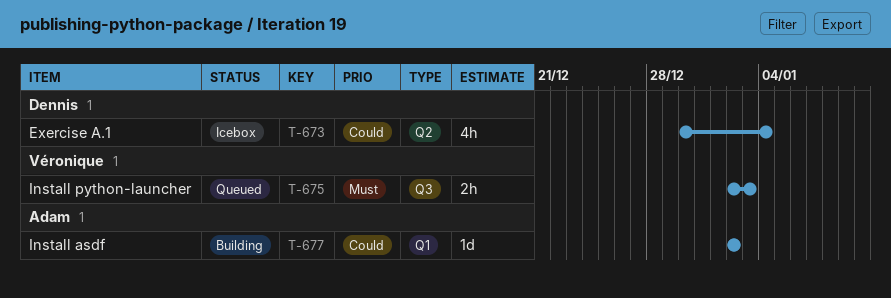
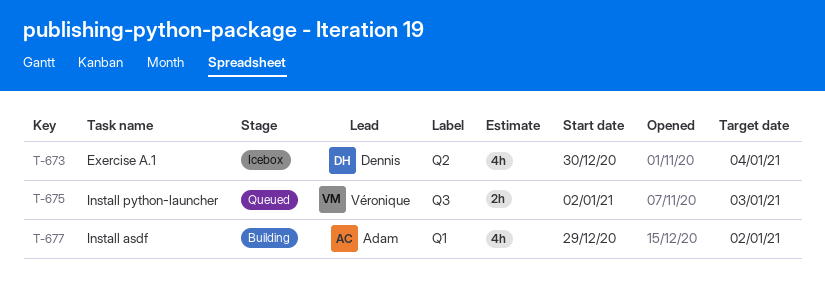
T-677, estimate: 1d -> 4h
T-677, start: Jan 2 -> Dec 29

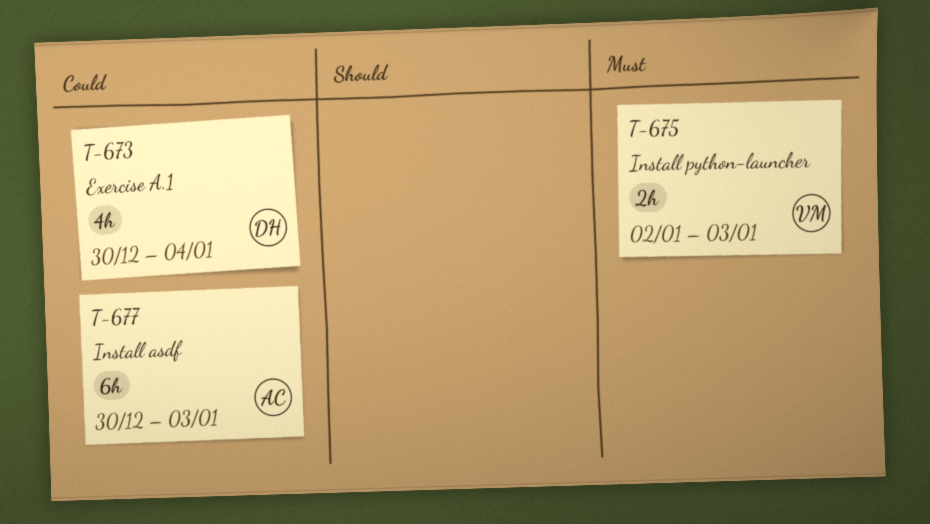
T-677, estimate: 4h -> 6h
T-677, start: Dec 29 -> Dec 30
T-677, due: Jan 2 -> Jan 3

